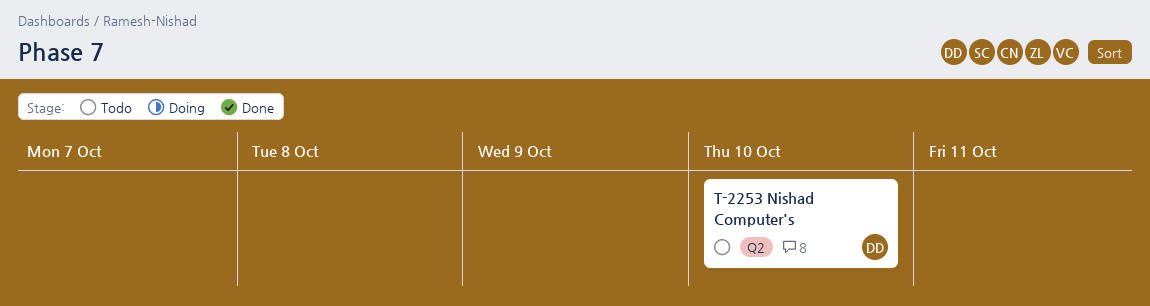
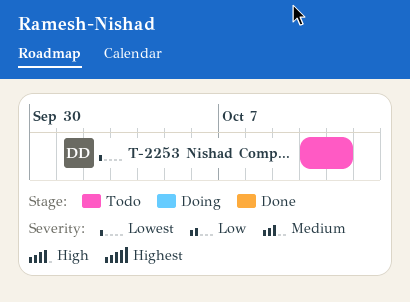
T-2253, due: Oct 10 -> Oct 11

